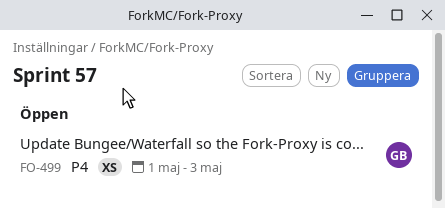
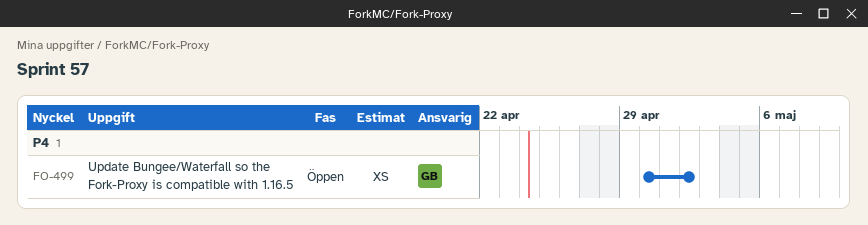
FO-499, start: May 1 -> Apr 30
FO-499, due: May 3 -> May 2

